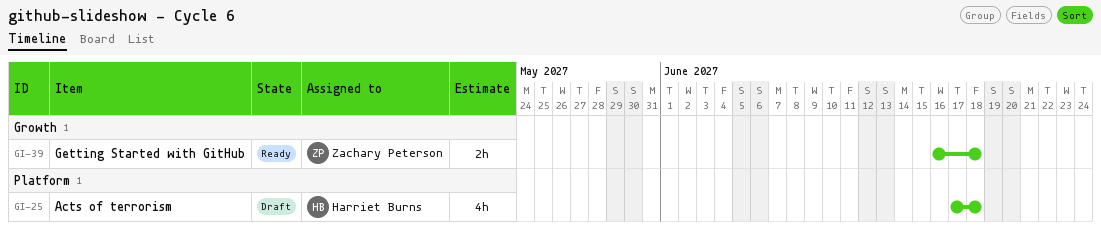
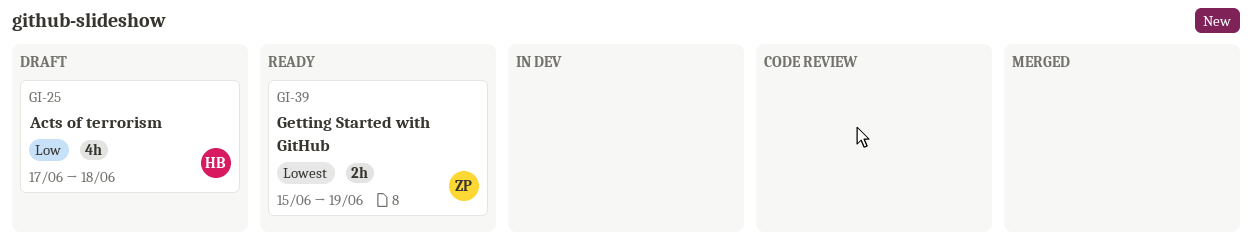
GI-39, start: Jun 16 -> Jun 15
GI-39, due: Jun 18 -> Jun 19

